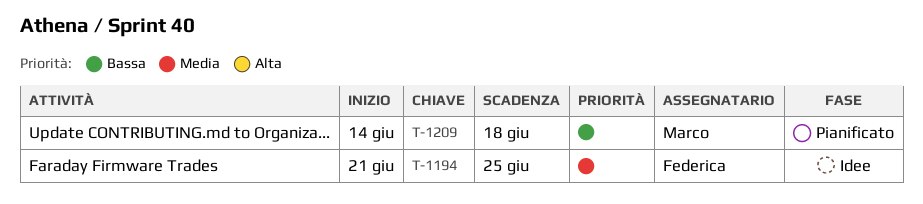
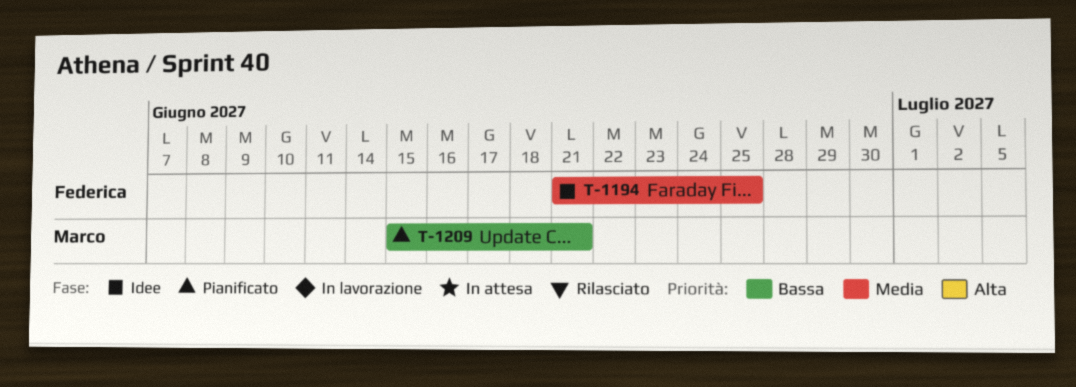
T-1209, start: Jun 14 -> Jun 15
T-1209, due: Jun 18 -> Jun 21

